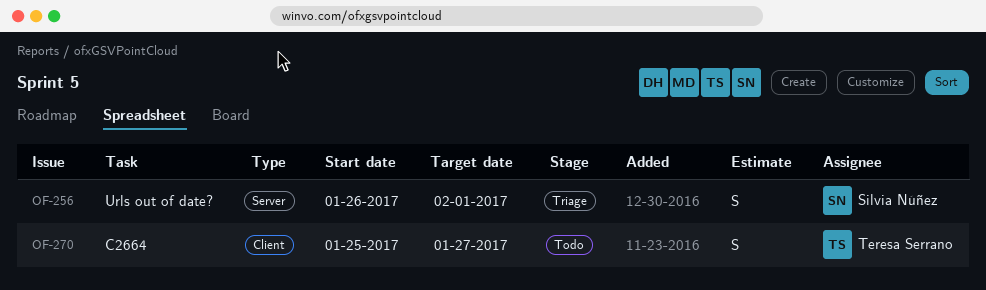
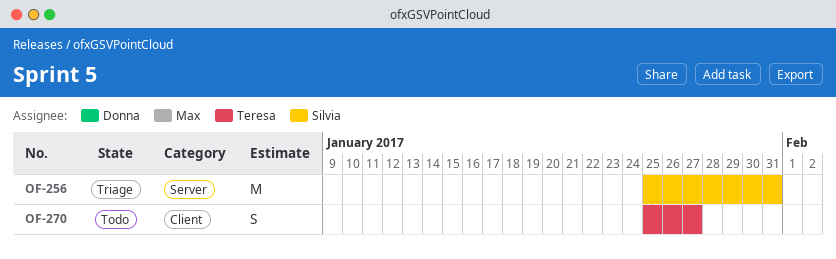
OF-256, estimate: S -> M
OF-256, start: Jan 26 -> Jan 25
OF-256, due: Feb 1 -> Jan 31

